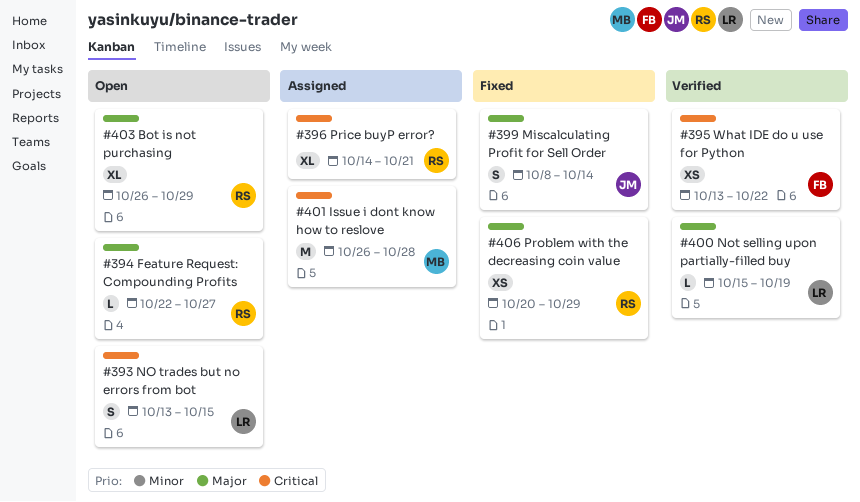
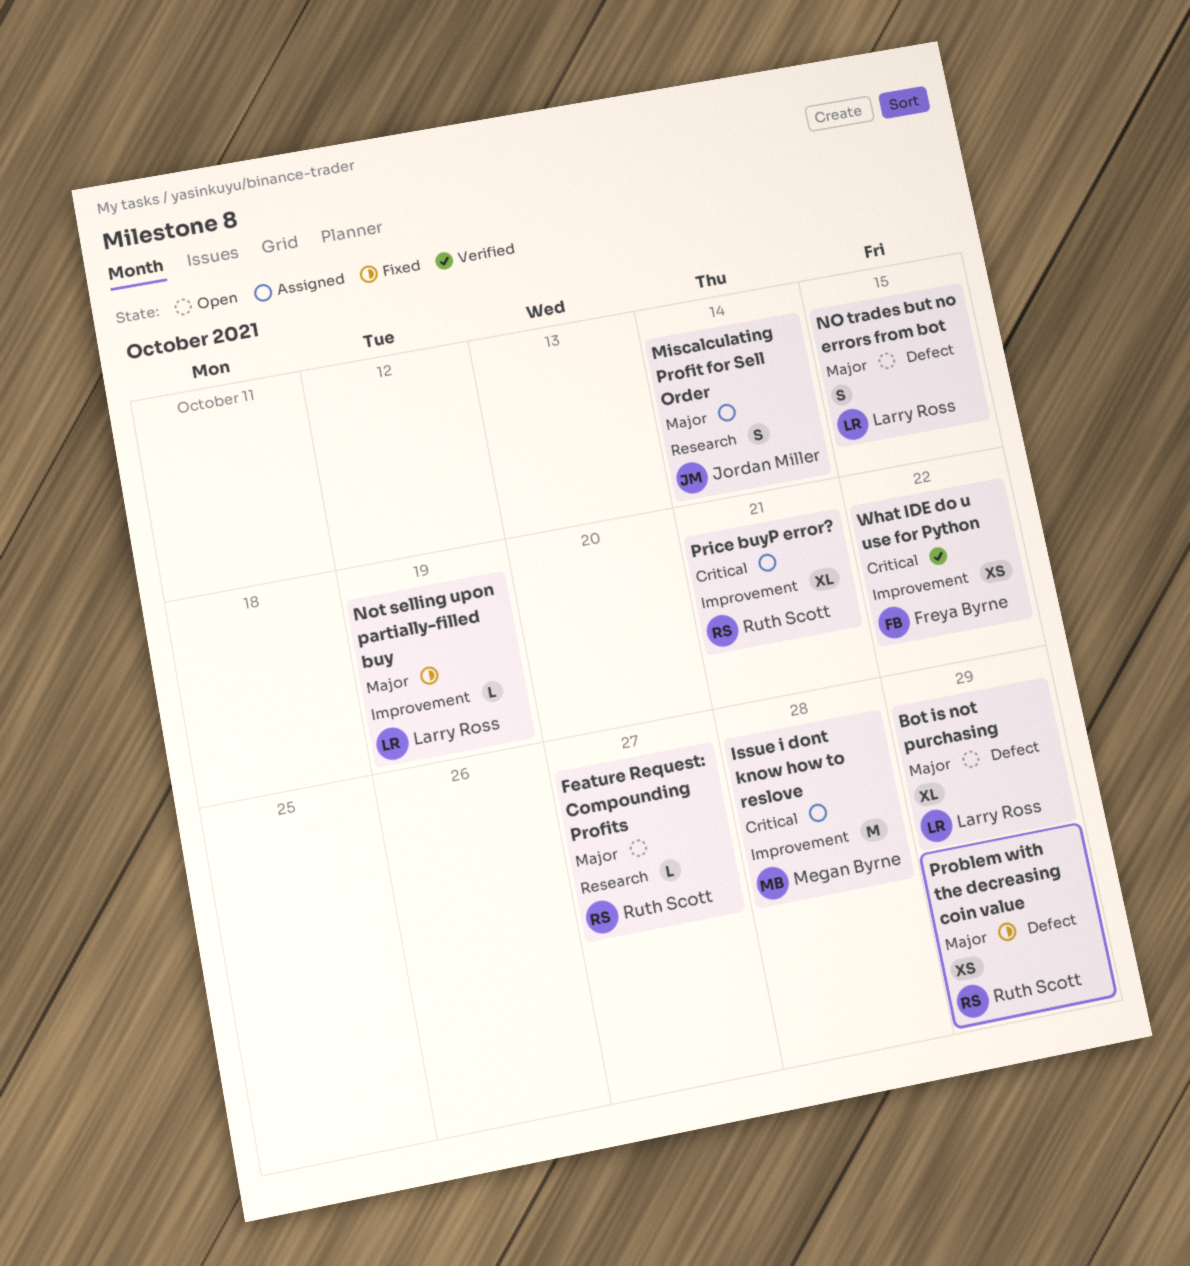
Bot is not purchasing, owner: Ruth Scott -> Larry Ross
Miscalculating Profit for Sell Order, status: Fixed -> Assigned
NO trades but no errors from bot, priority: Critical -> Major
Not selling upon partially-filled buy, status: Verified -> Fixed

